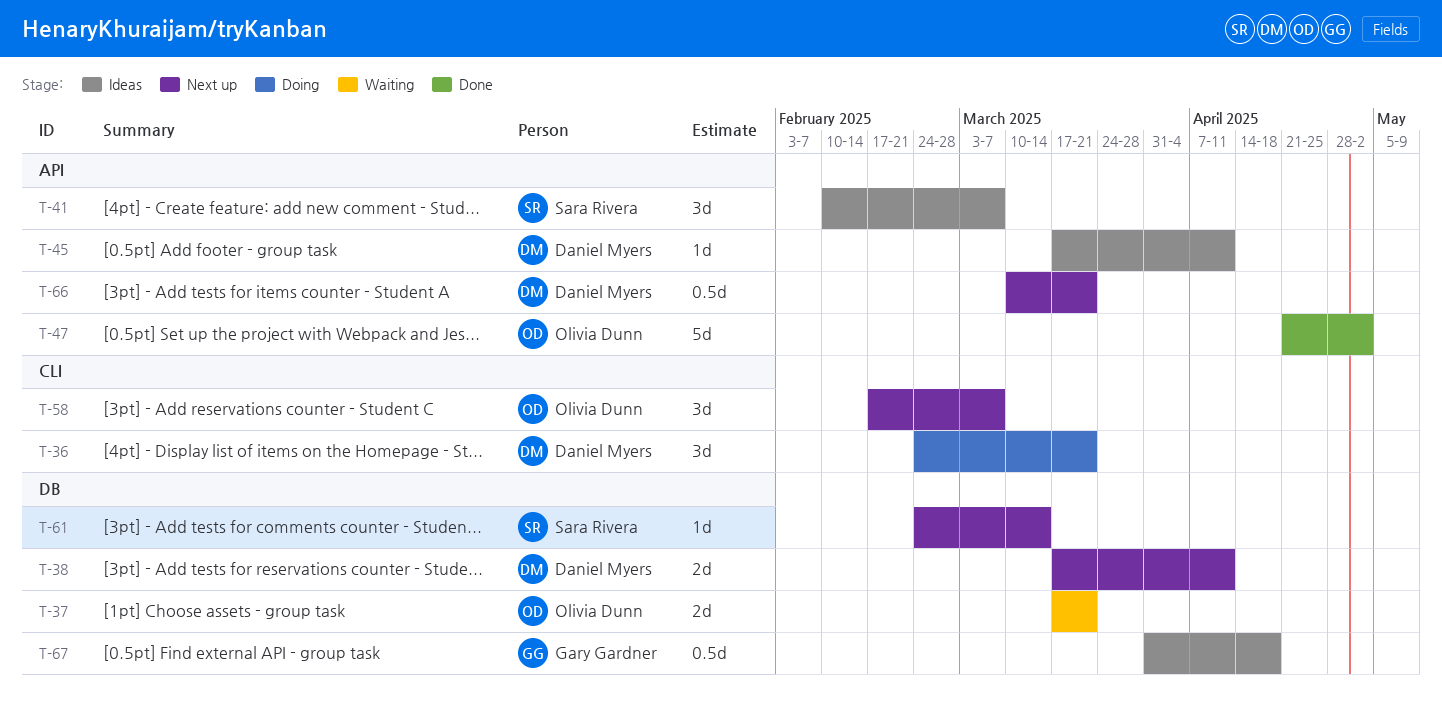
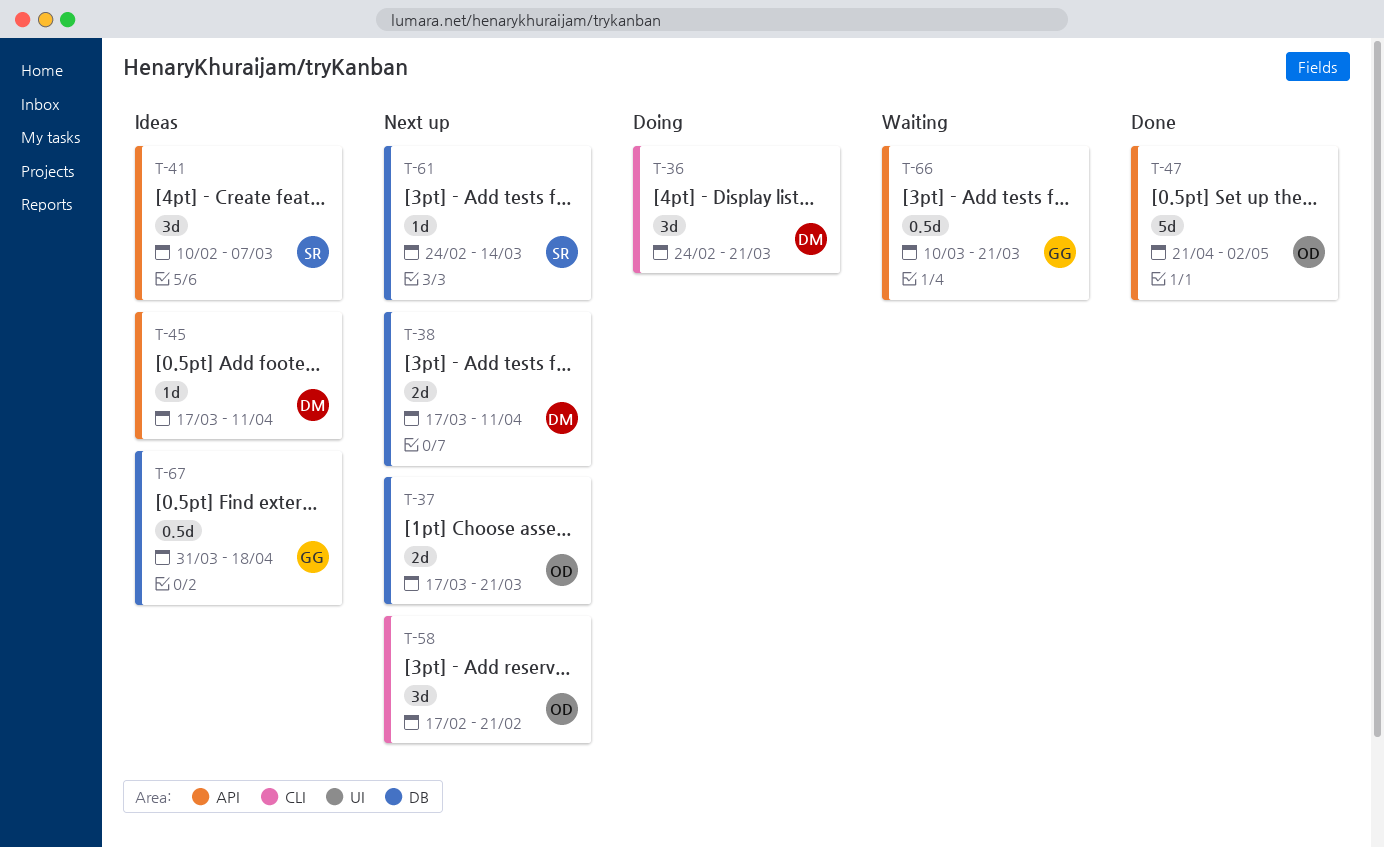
T-37, status: Waiting -> Next up
T-58, due: Mar 7 -> Feb 21
T-66, status: Next up -> Waiting
T-66, owner: Daniel Myers -> Gary Gardner

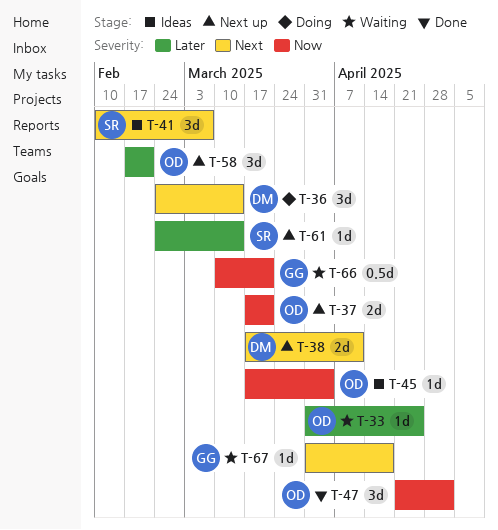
T-33: none -> present
T-36, due: Mar 21 -> Mar 14
T-45, owner: DM -> OD
T-45, due: Apr 11 -> Apr 4
T-47, estimate: 5d -> 3d
T-67, status: Ideas -> Waiting
T-67, estimate: 0.5d -> 1d

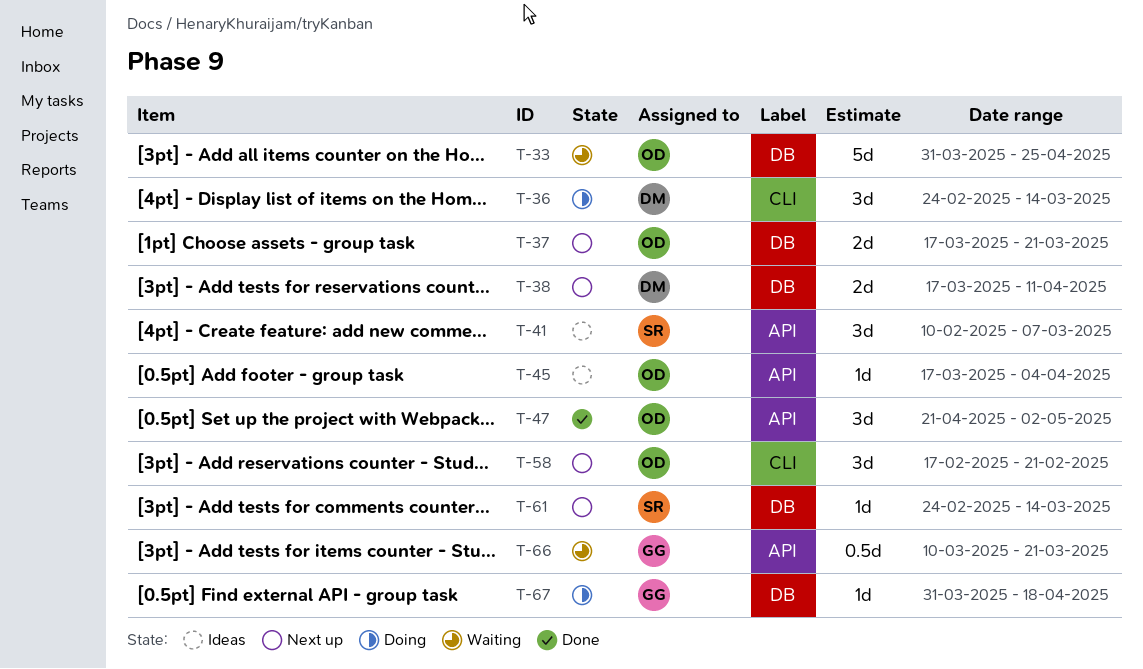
T-33, estimate: 1d -> 5d
T-67, status: Waiting -> Doing

